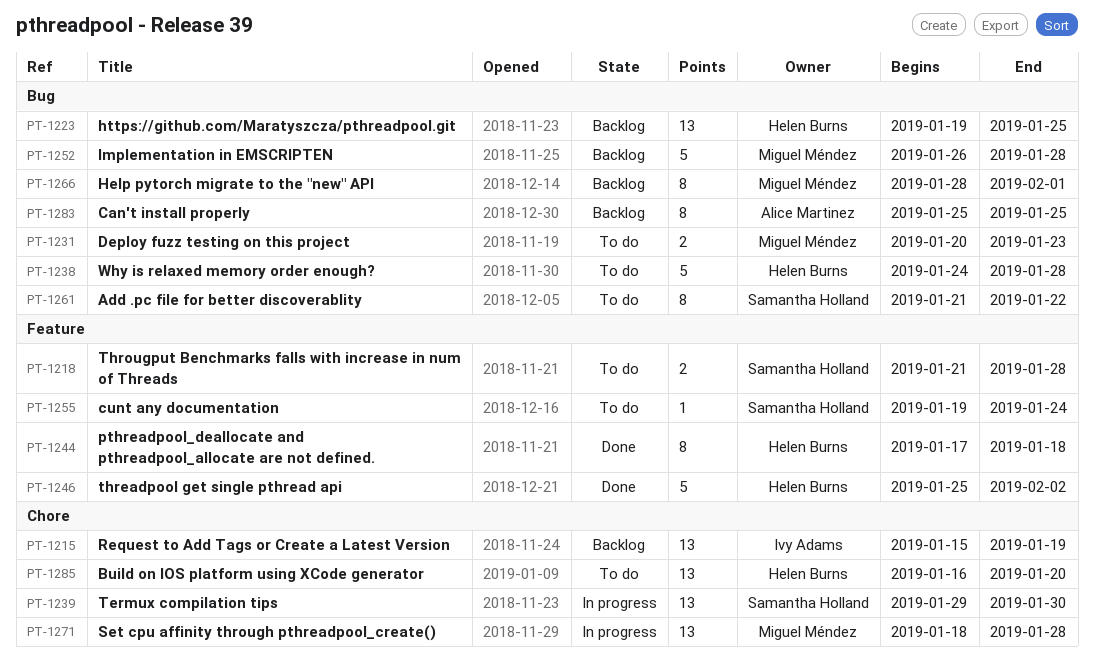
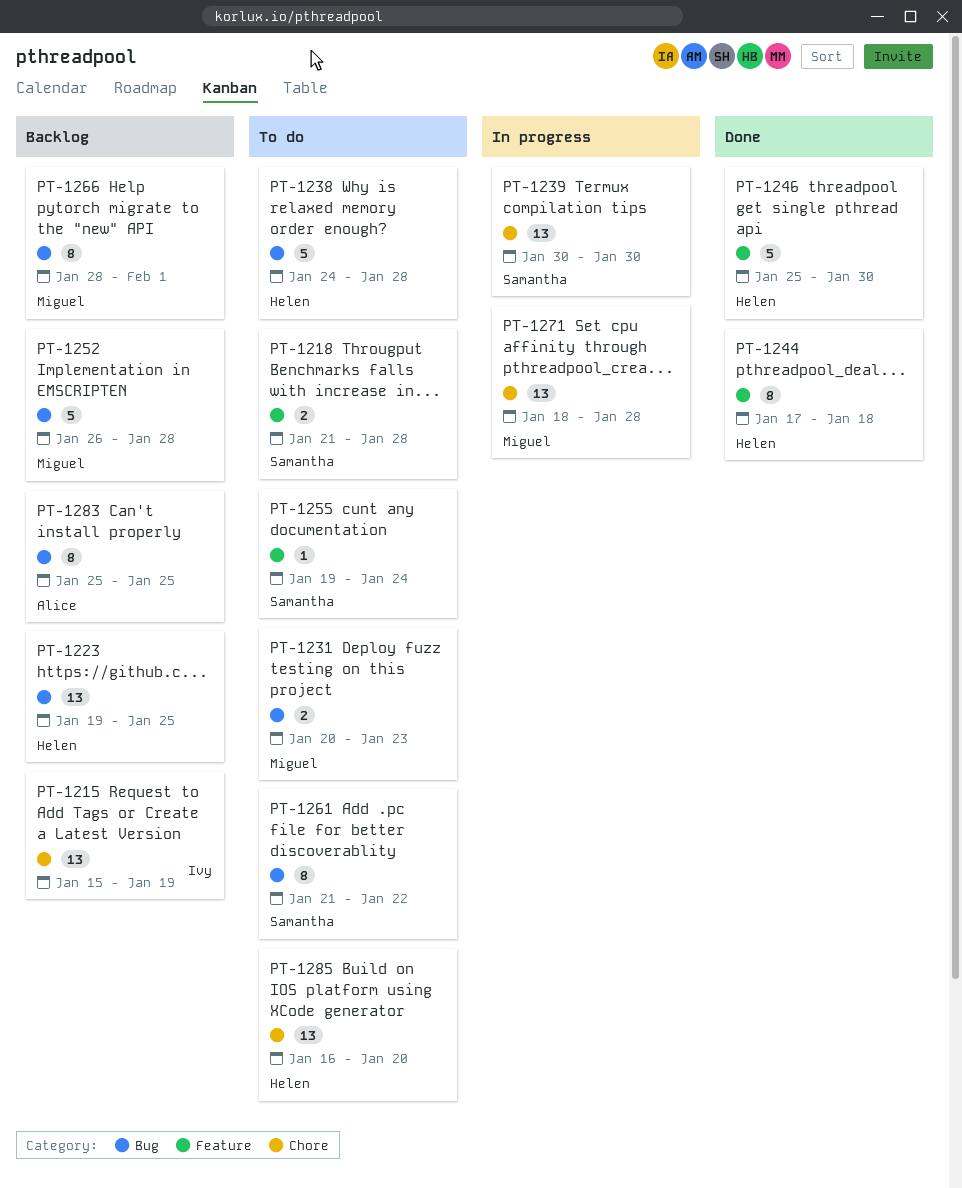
PT-1239, start: Jan 29 -> Jan 30
PT-1246, due: Feb 2 -> Jan 30

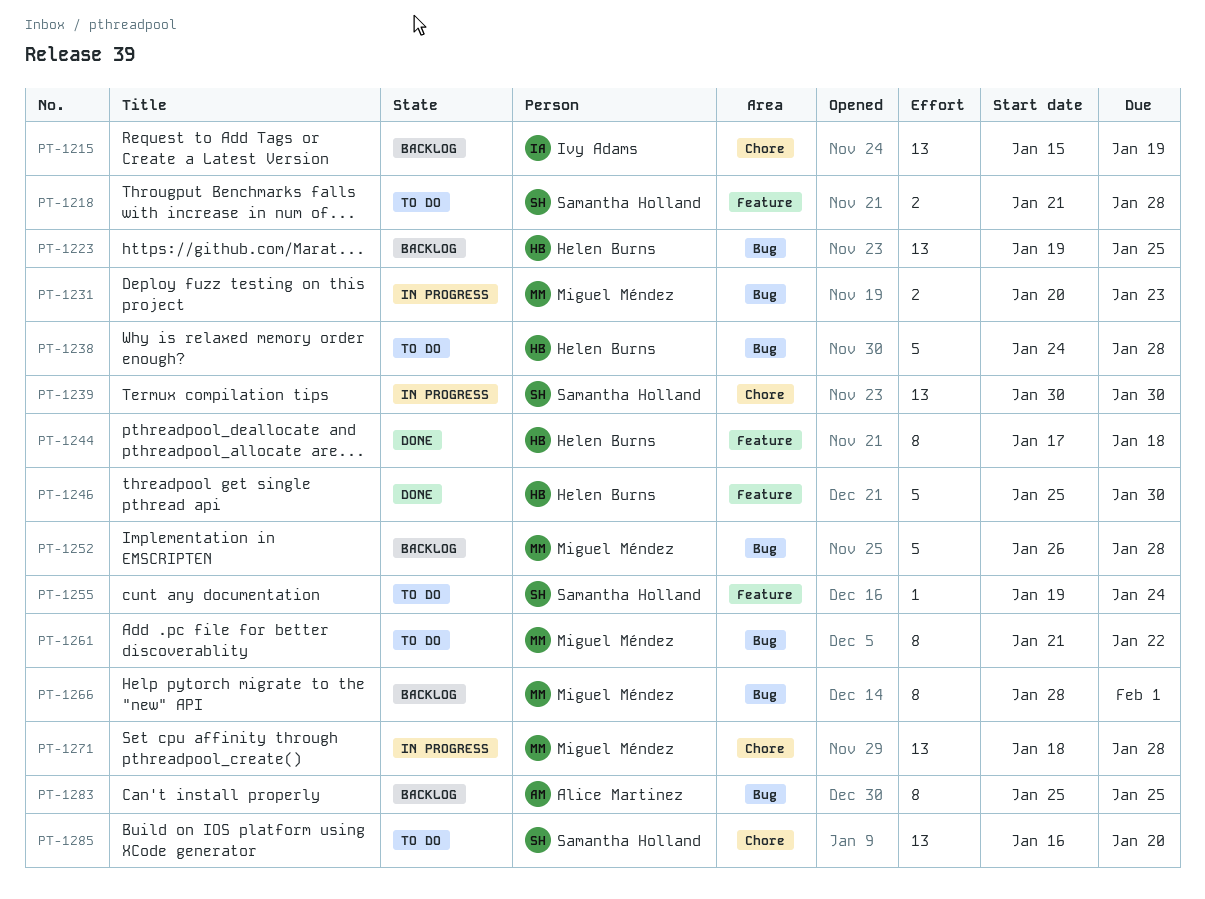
PT-1231, status: To do -> In progress
PT-1261, owner: Samantha Holland -> Miguel Méndez
PT-1285, owner: Helen Burns -> Samantha Holland

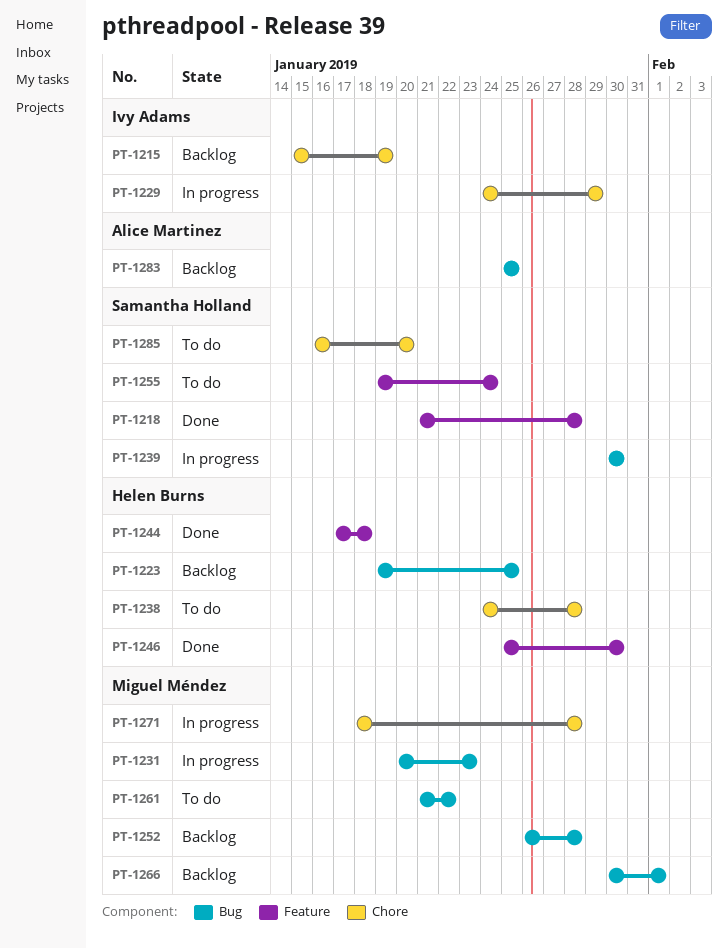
PT-1218, status: To do -> Done
PT-1229: none -> present
PT-1238, label: Bug -> Chore
PT-1239, label: Chore -> Bug
PT-1266, start: Jan 28 -> Jan 30

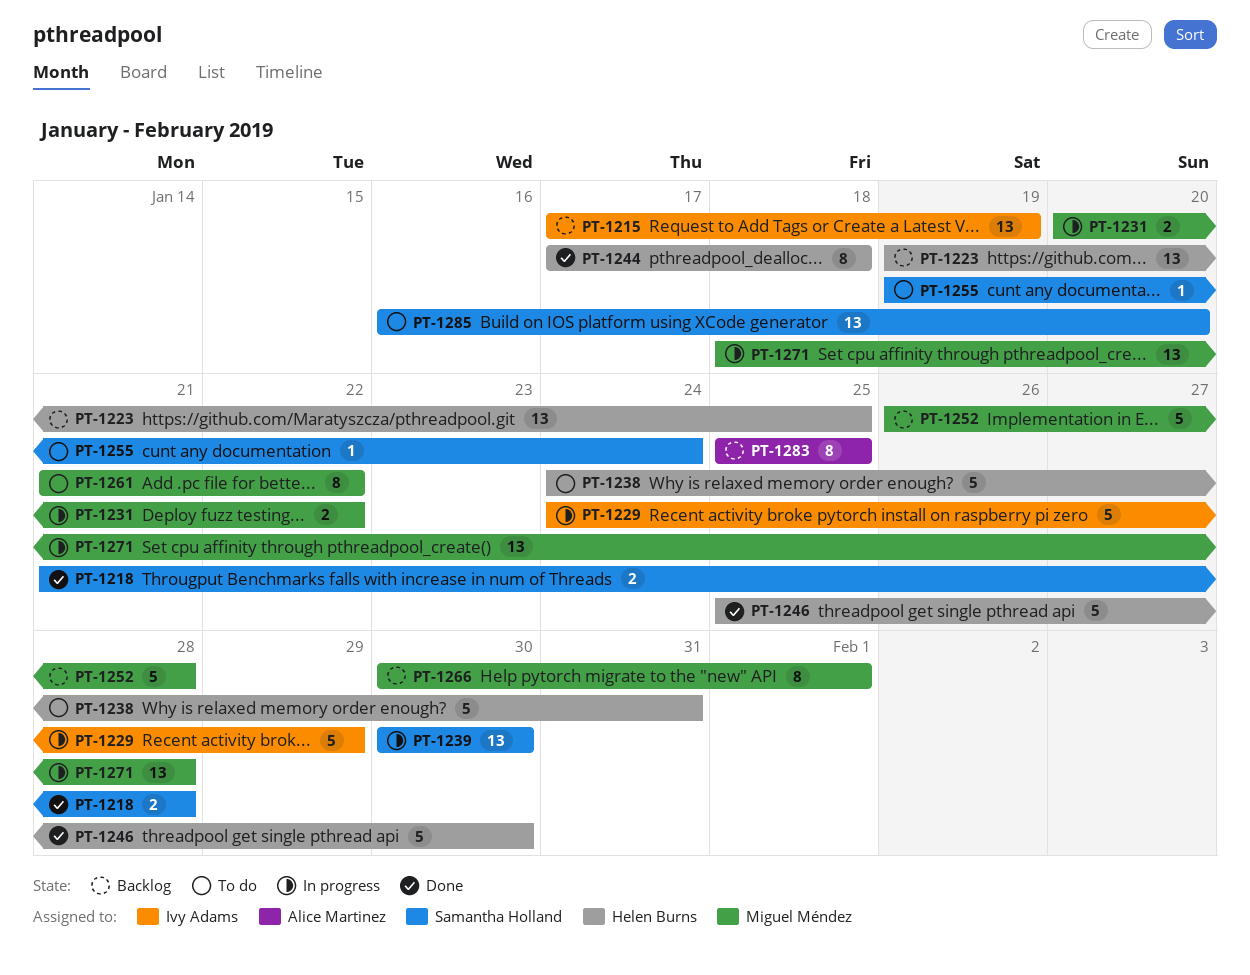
PT-1215, start: Jan 15 -> Jan 17
PT-1231, due: Jan 23 -> Jan 22
PT-1238, due: Jan 28 -> Jan 31

